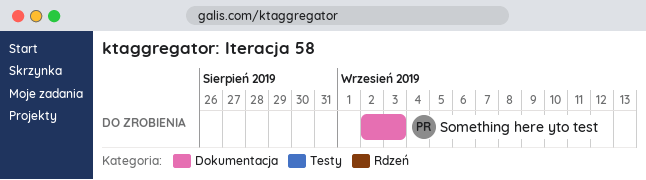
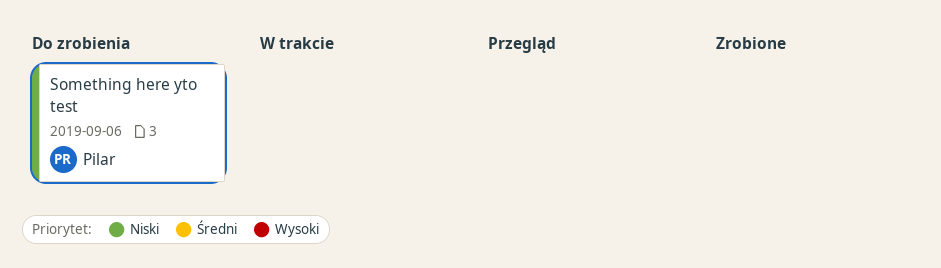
Something here yto test, due: Sep 3 -> Sep 6

